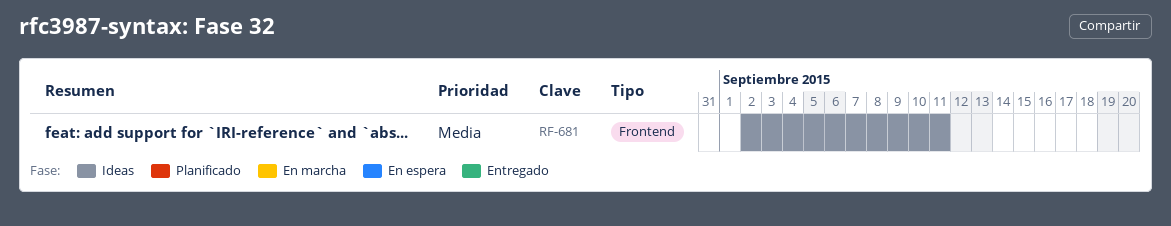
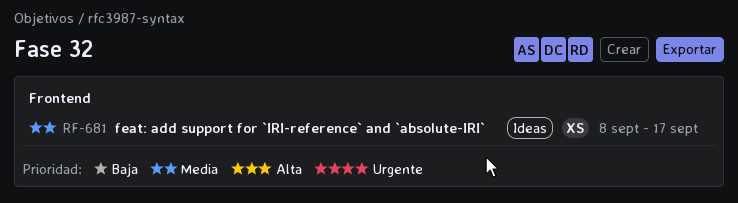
RF-681, start: Sep 2 -> Sep 8
RF-681, due: Sep 11 -> Sep 17

